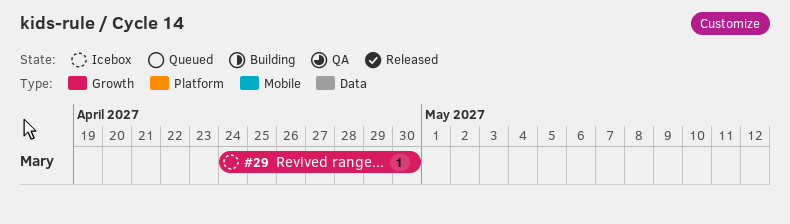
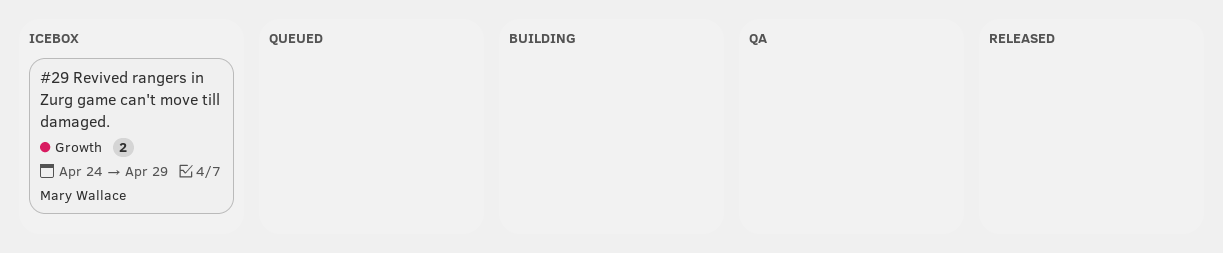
#29, estimate: 1 -> 2
#29, due: Apr 30 -> Apr 29

